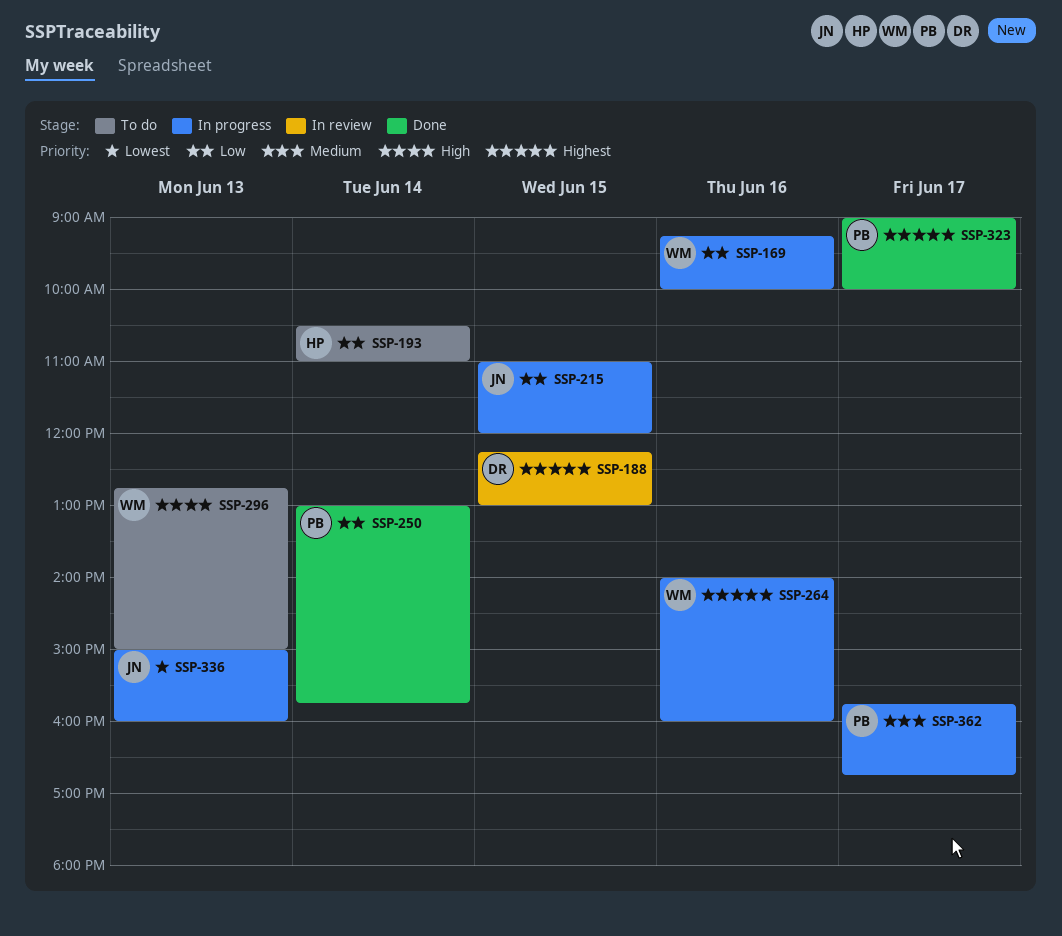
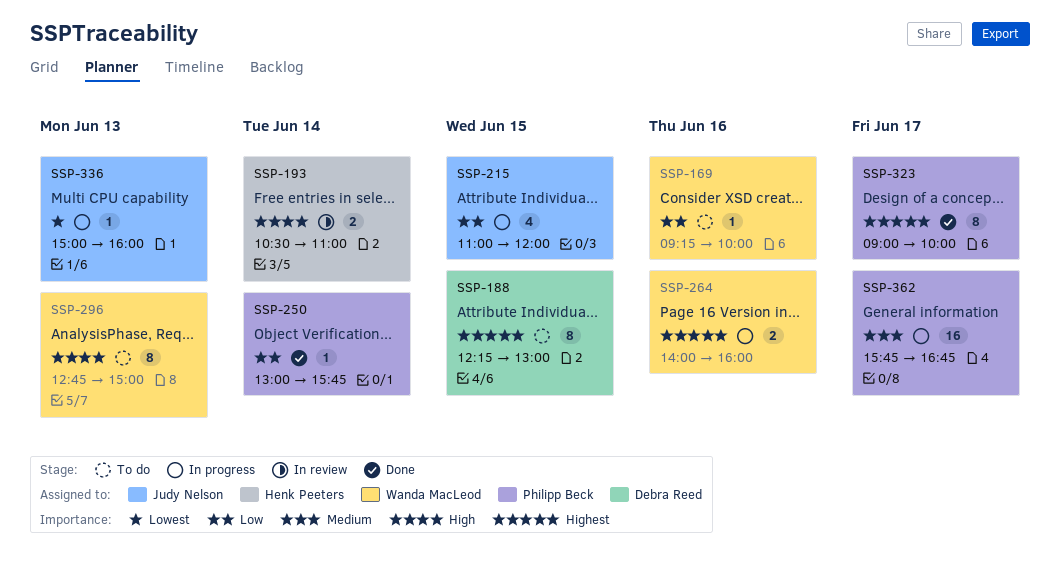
SSP-169, status: In progress -> To do
SSP-188, status: In review -> To do
SSP-193, status: To do -> In review
SSP-193, priority: Low -> High

